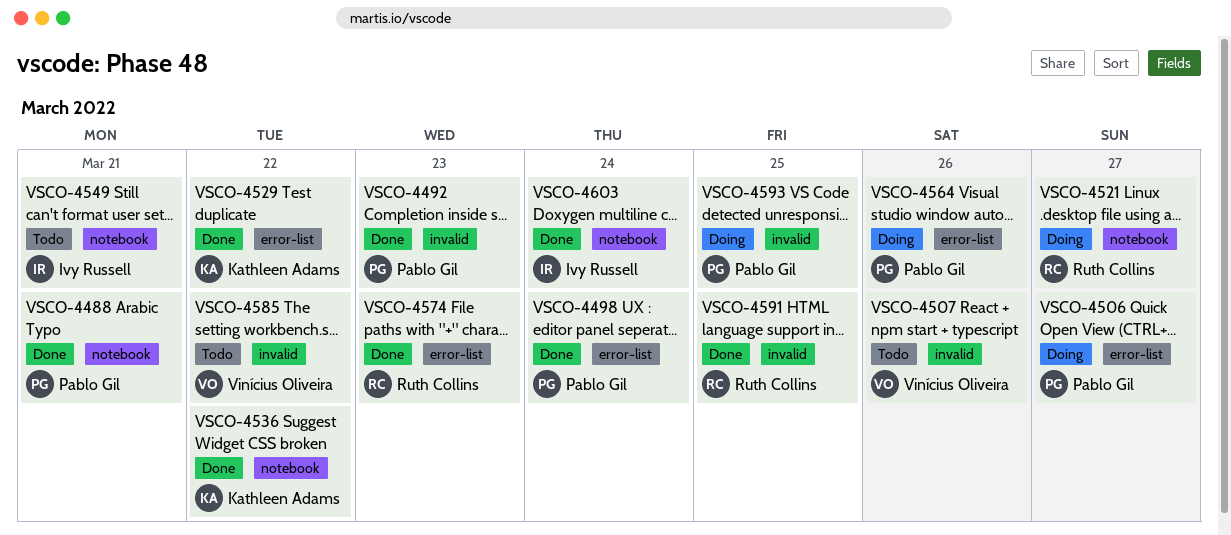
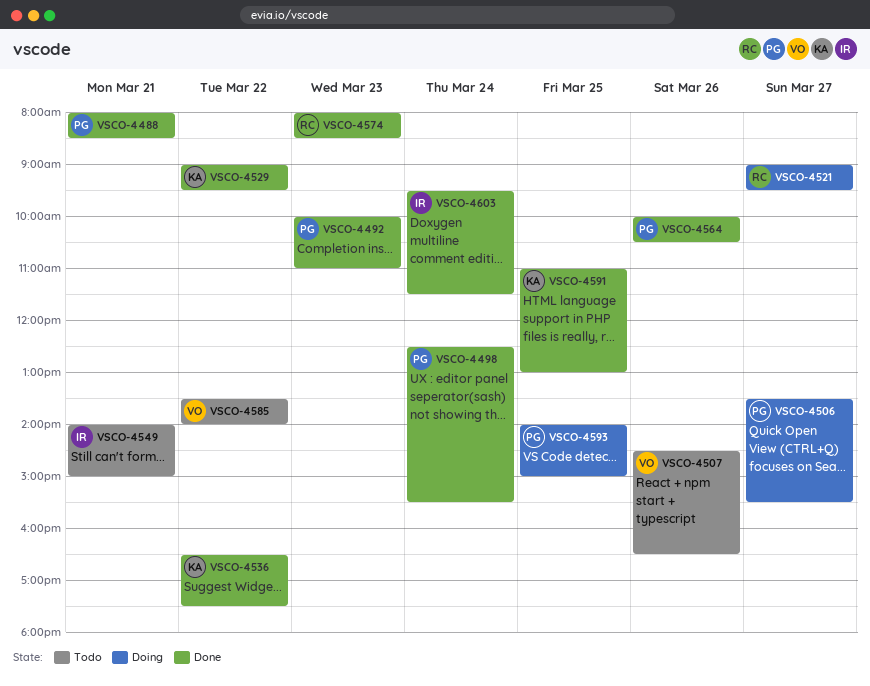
VSCO-4564, status: Doing -> Done
VSCO-4591, owner: Ruth Collins -> Kathleen Adams

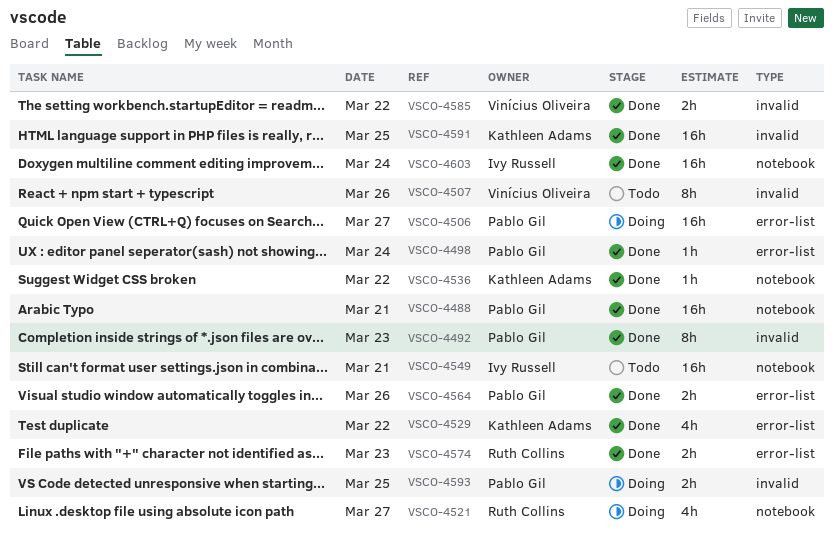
VSCO-4585, status: Todo -> Done

